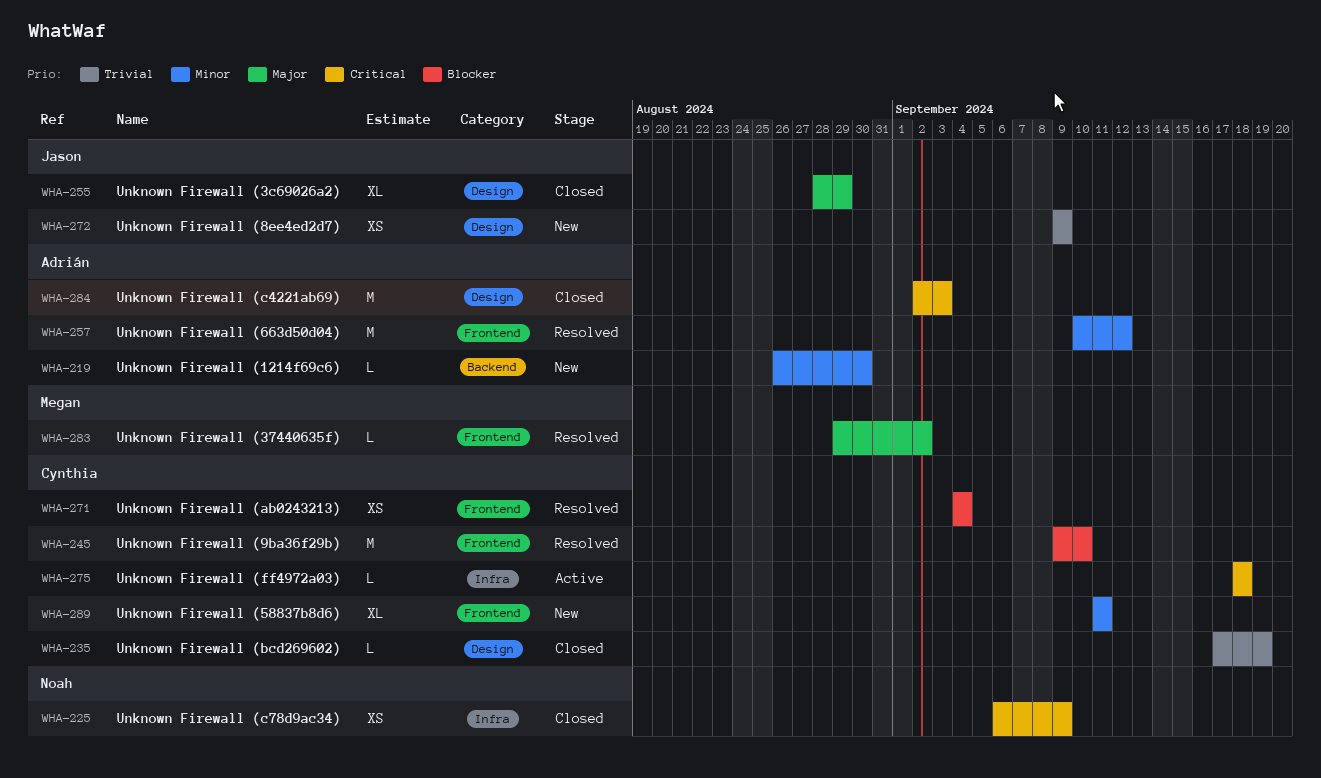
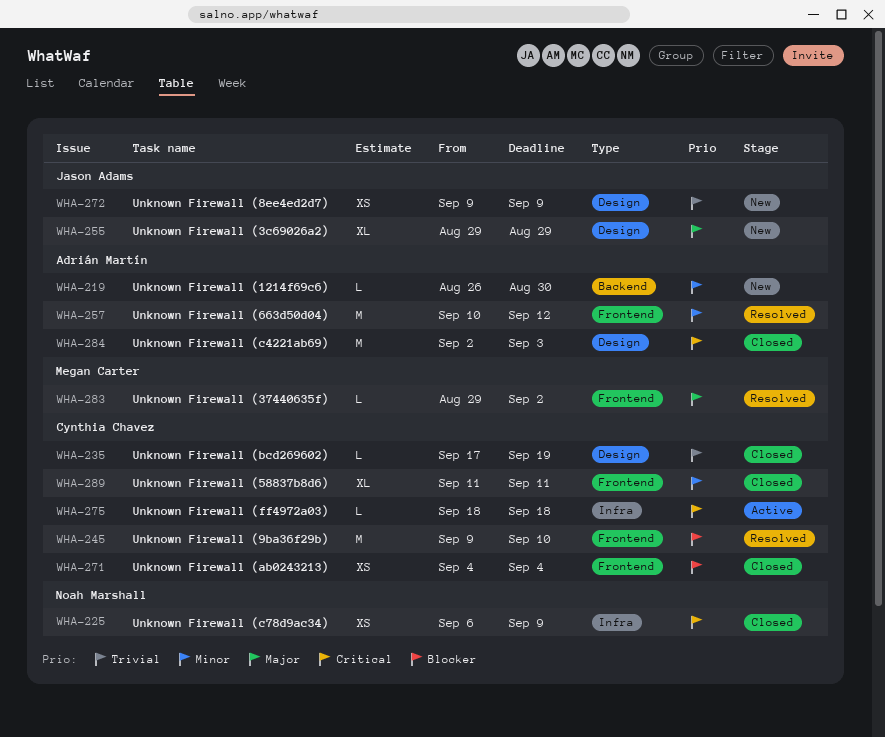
WHA-255, status: Closed -> New
WHA-255, start: Aug 28 -> Aug 29
WHA-271, status: Resolved -> Closed
WHA-289, status: New -> Closed

